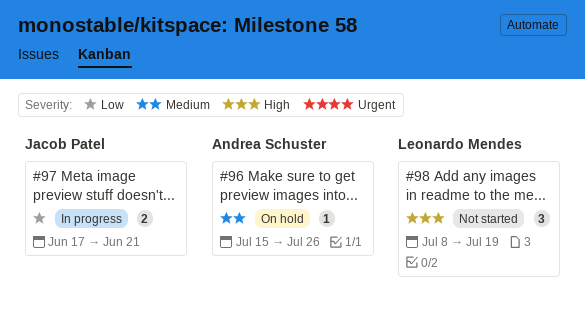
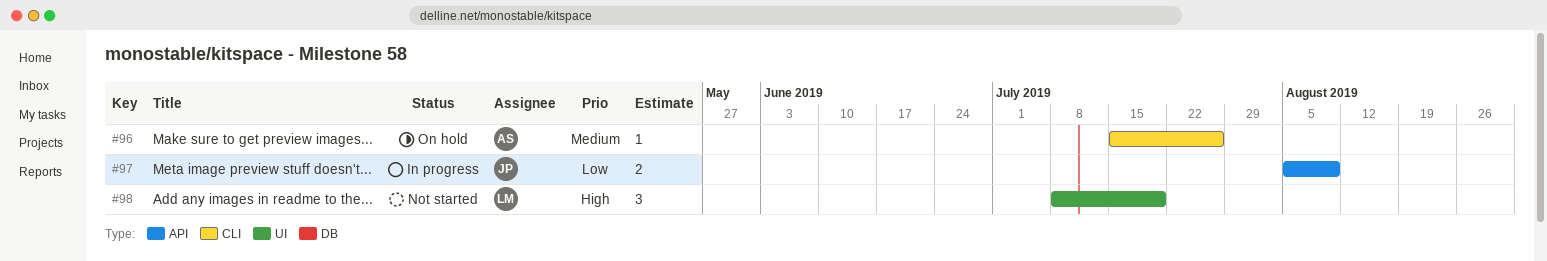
#97, start: Jun 17 -> Aug 5
#97, due: Jun 21 -> Aug 9

